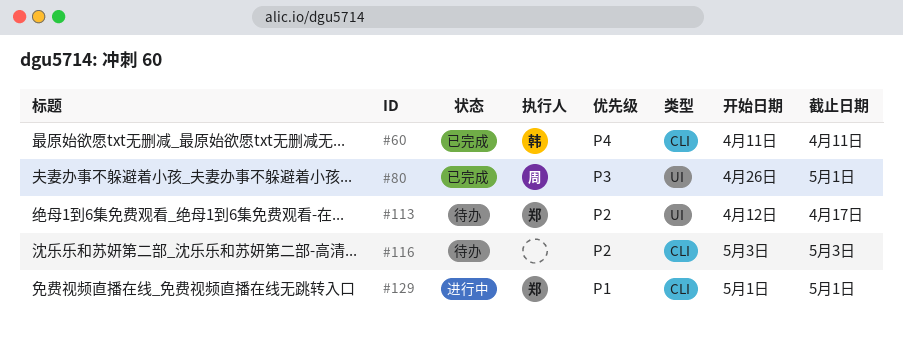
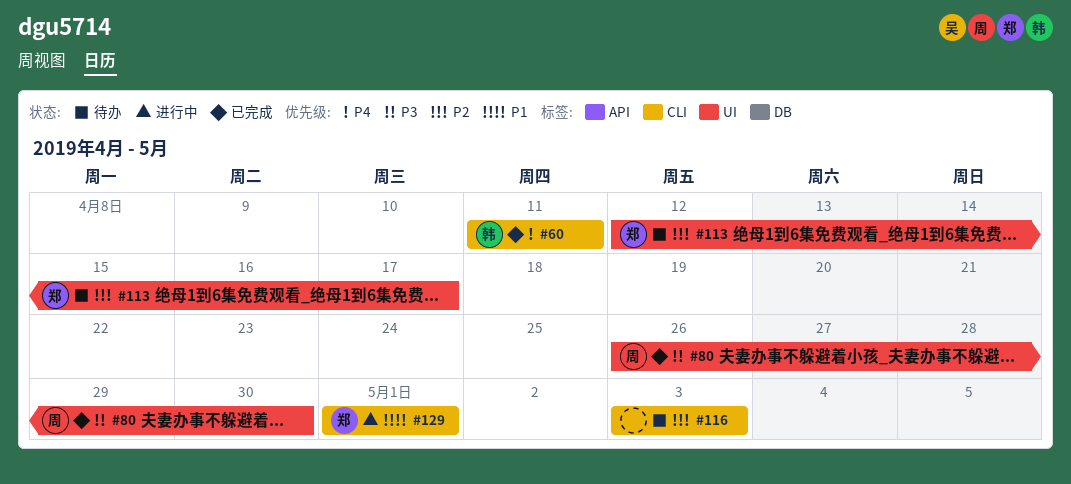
#80, due: May 1 -> Apr 30

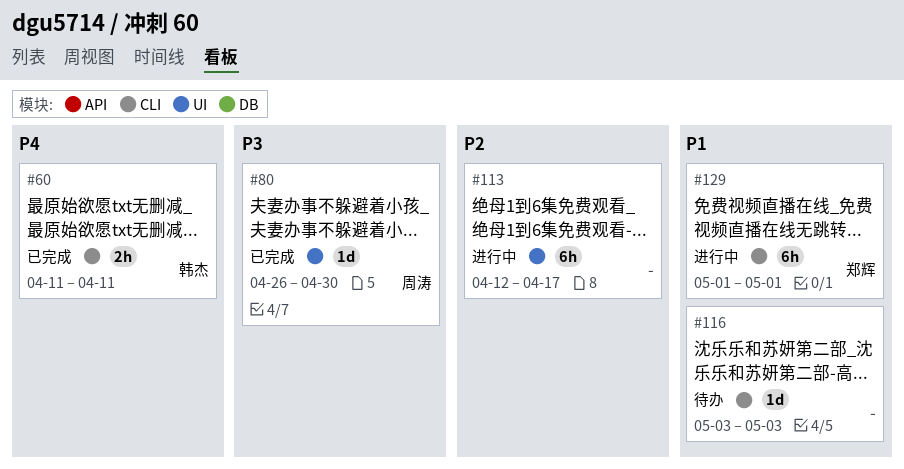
#113, status: 待办 -> 进行中
#113, owner: 郑辉 -> none
#116, priority: P2 -> P1

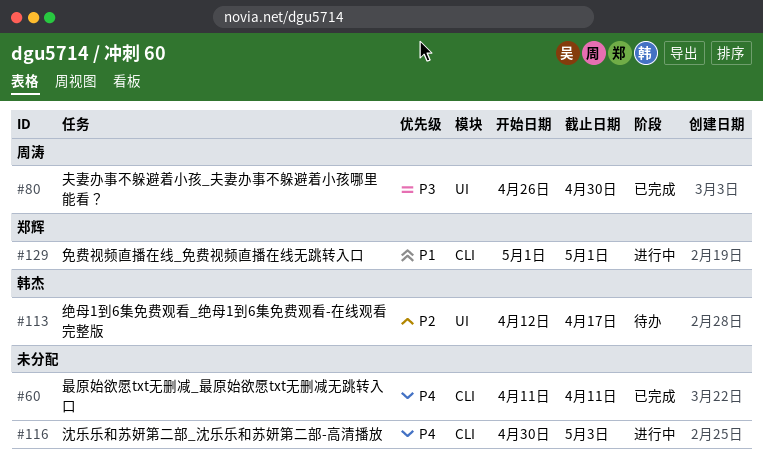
#60, owner: 韩杰 -> none
#113, status: 进行中 -> 待办
#113, owner: none -> 韩杰
#116, status: 待办 -> 进行中
#116, priority: P1 -> P4
#116, start: May 3 -> Apr 30

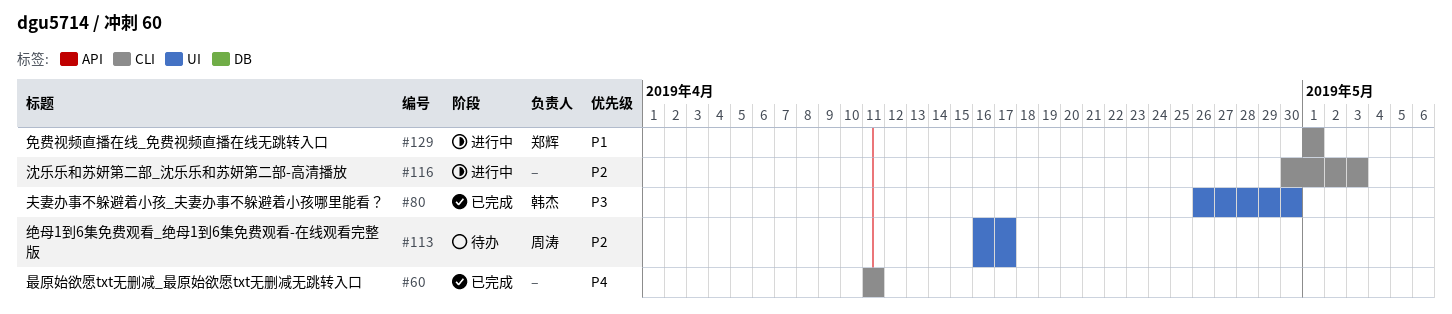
#80, owner: 周涛 -> 韩杰
#113, owner: 韩杰 -> 周涛
#113, start: Apr 12 -> Apr 16
#116, priority: P4 -> P2

